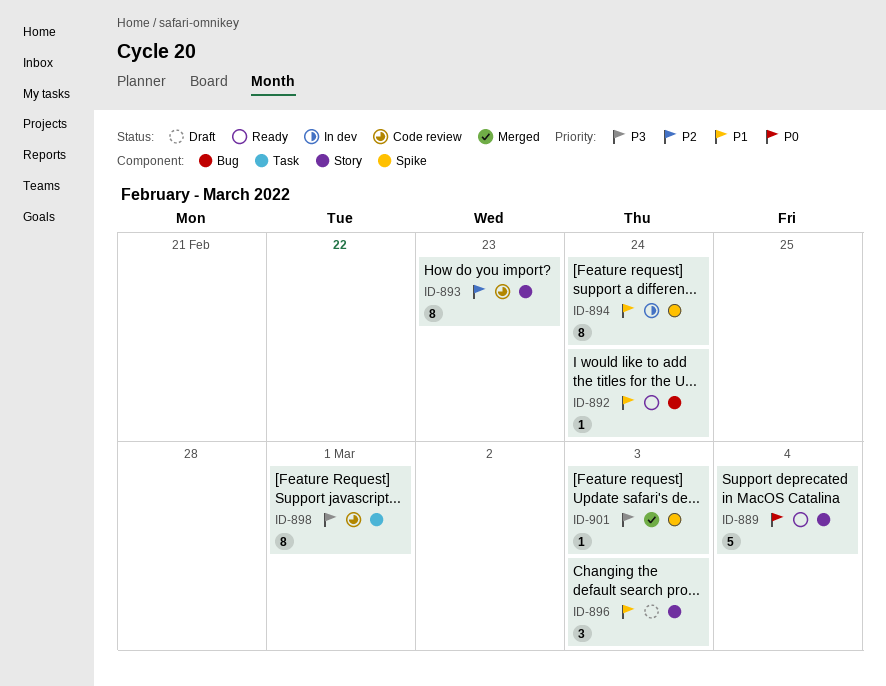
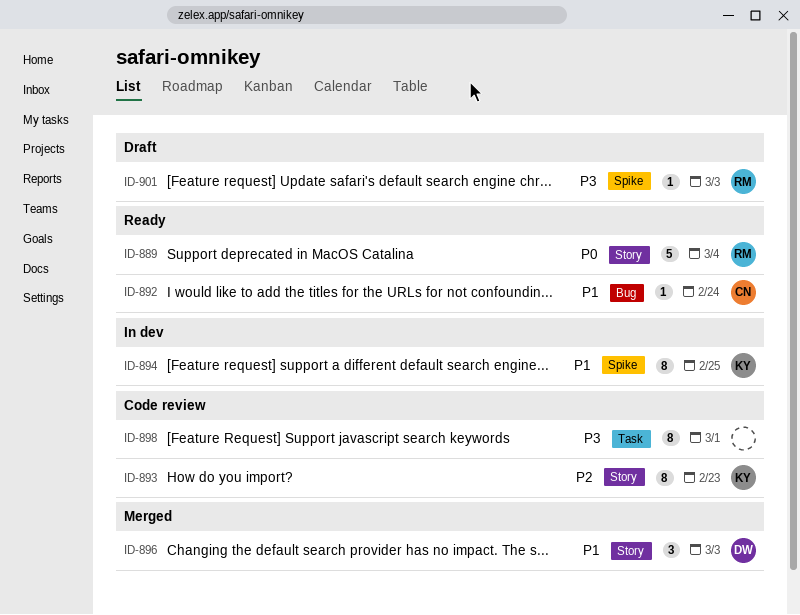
ID-894, due: Feb 24 -> Feb 25
ID-896, status: Draft -> Merged
ID-901, status: Merged -> Draft

